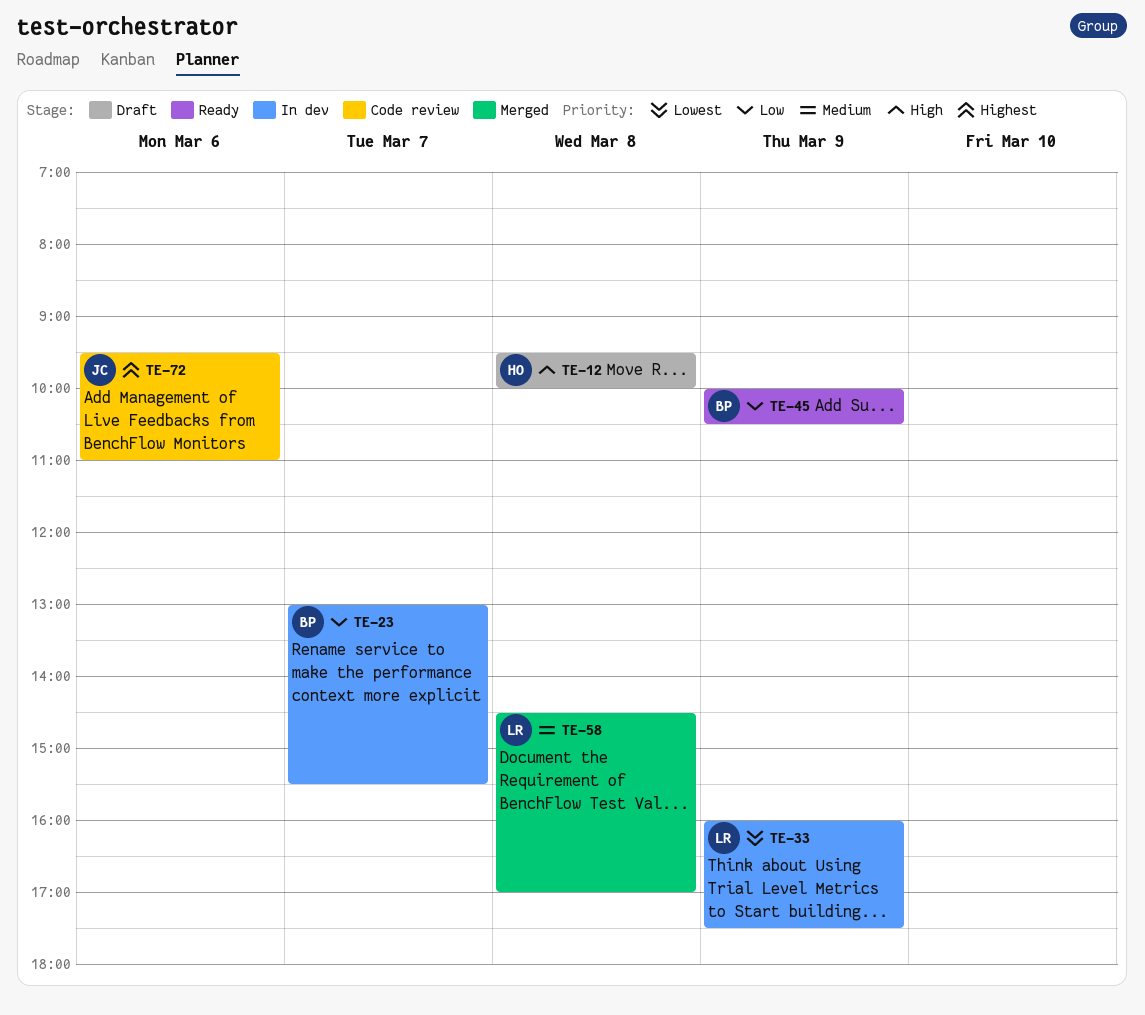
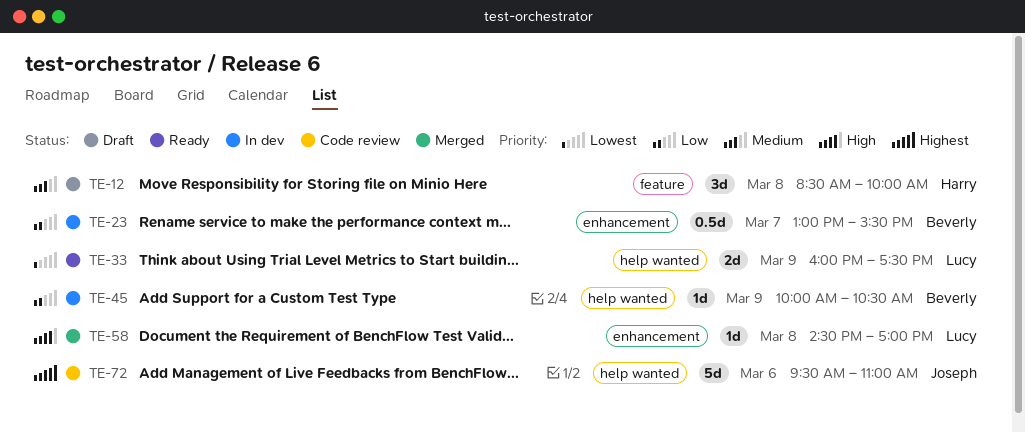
TE-12, priority: High -> Medium
TE-12, begins: 09:30 -> 08:30
TE-33, status: In dev -> Ready
TE-45, status: Ready -> In dev
TE-58, priority: Medium -> High

